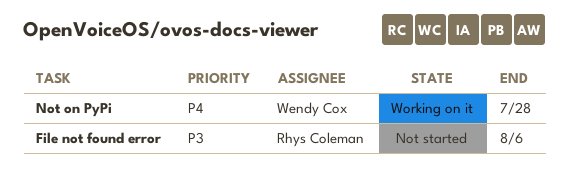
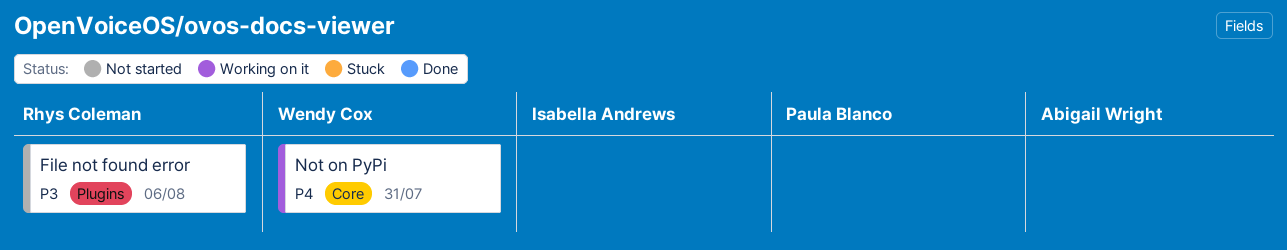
Not on PyPi, due: Jul 28 -> Jul 31

